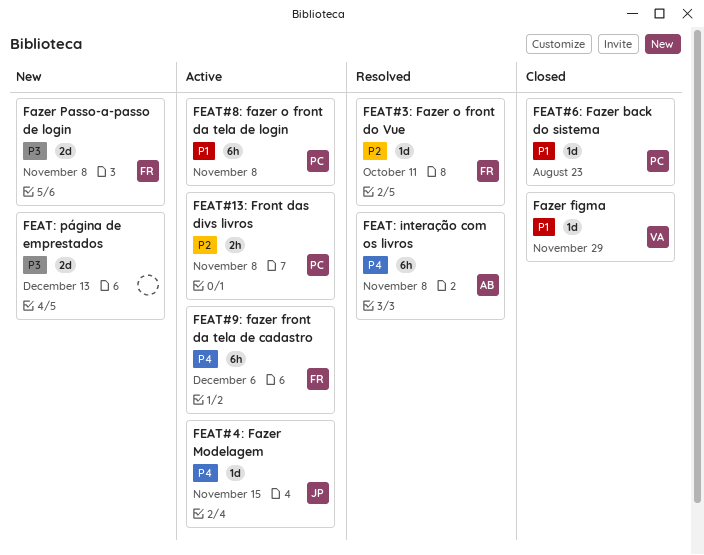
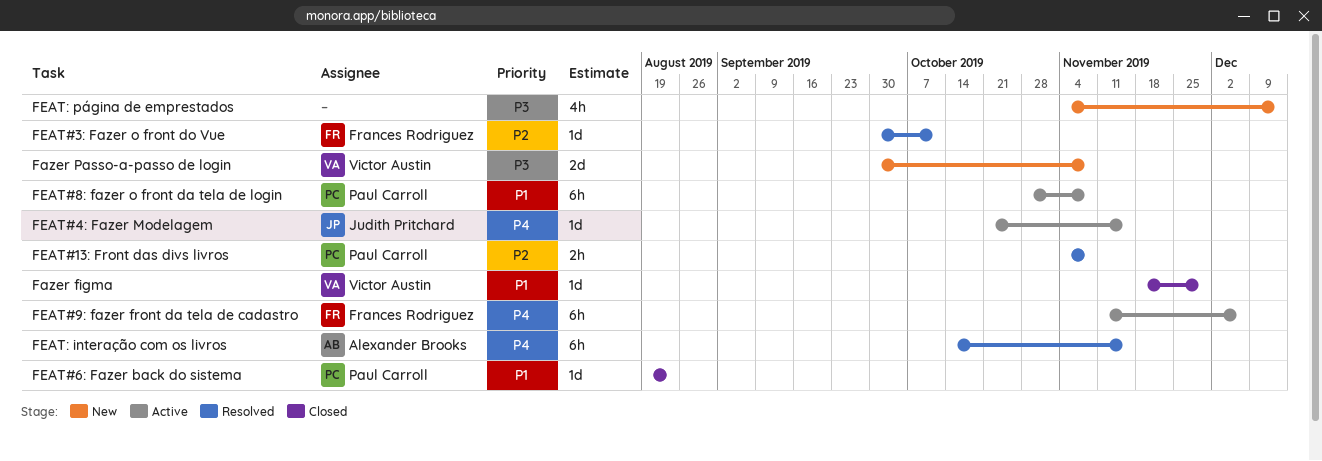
Fazer Passo-a-passo de login, owner: Frances Rodriguez -> Victor Austin
FEAT#13: Front das divs livros, status: Active -> Resolved
FEAT: interação com os livros, due: Nov 8 -> Nov 15
FEAT: página de emprestados, estimate: 2d -> 4h

